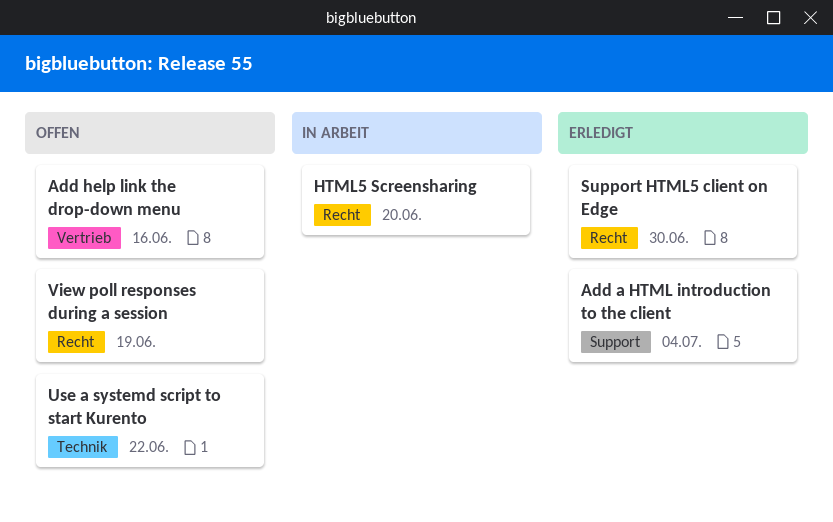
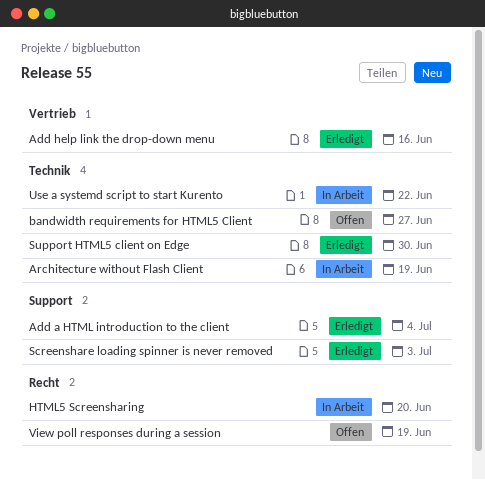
Add help link the drop-down menu, status: Offen -> Erledigt
Architecture without Flash Client: none -> present
bandwidth requirements for HTML5 Client: none -> present
Screenshare loading spinner is never removed: none -> present
Support HTML5 client on Edge, label: Recht -> Technik
Use a systemd script to start Kurento, status: Offen -> In Arbeit

